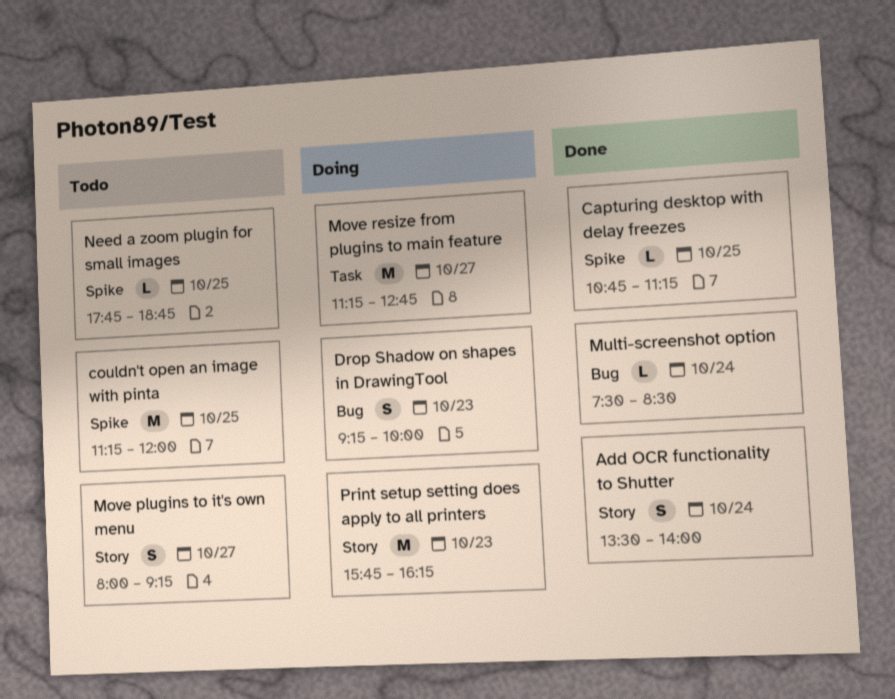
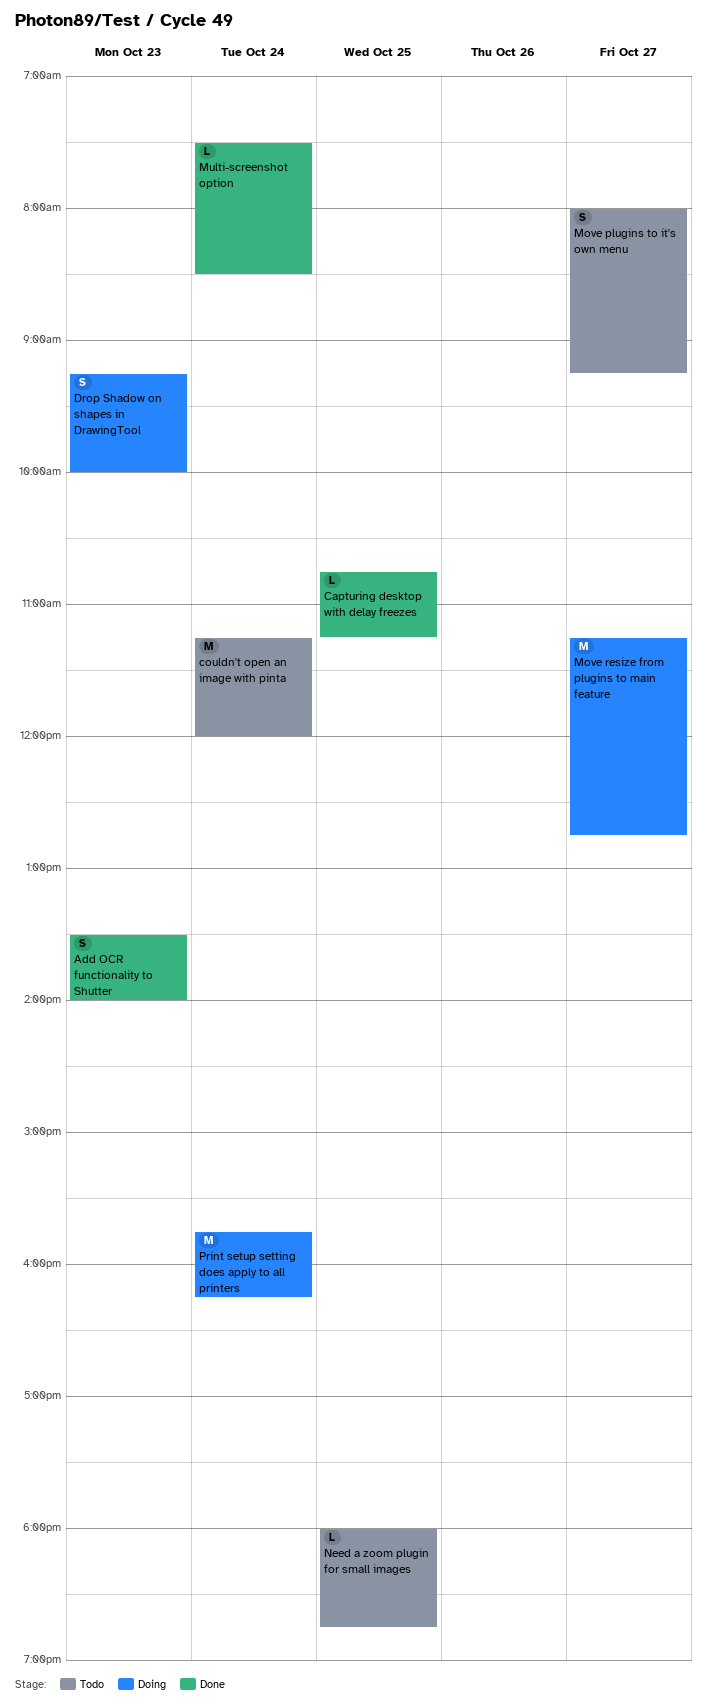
Add OCR functionality to Shutter, day: Oct 24 -> Oct 23
couldn't open an image with pinta, day: Oct 25 -> Oct 24
Need a zoom plugin for small images, begins: 17:45 -> 18:00
Print setup setting does apply to all printers, day: Oct 23 -> Oct 24

